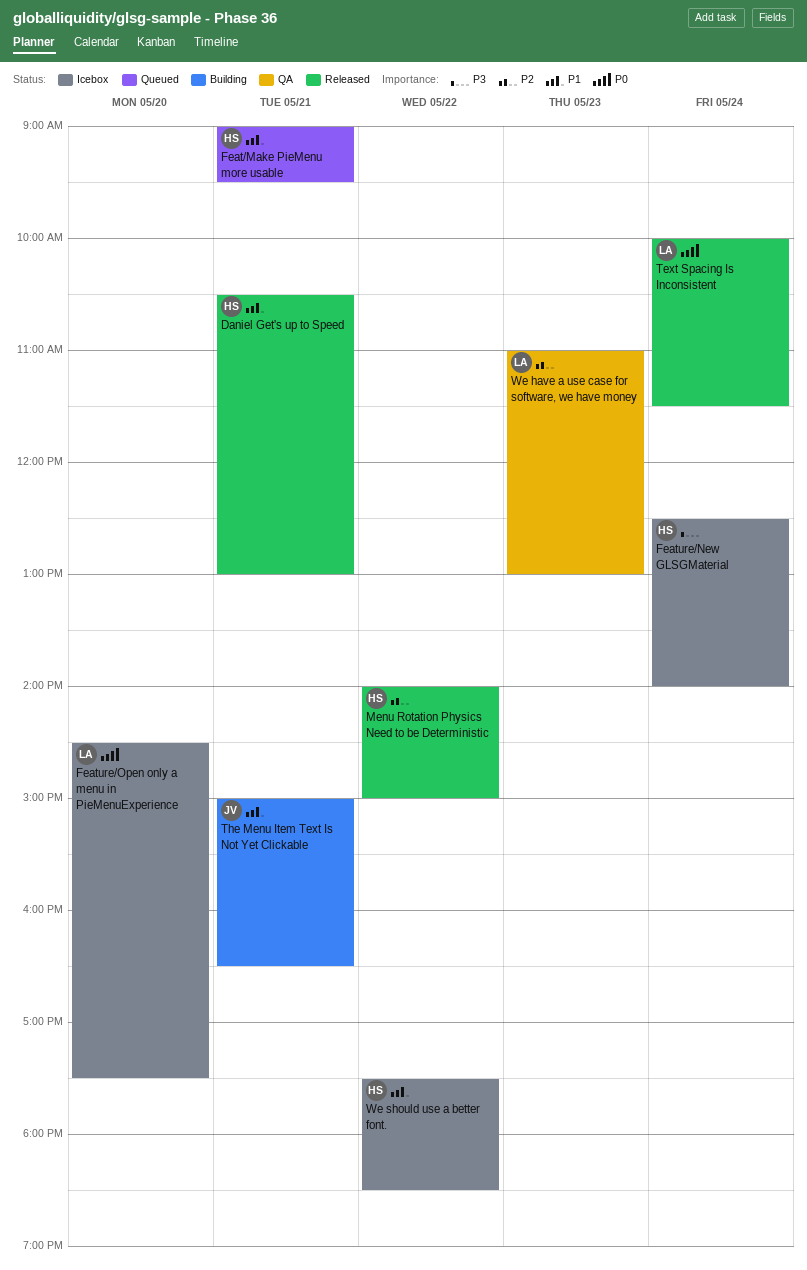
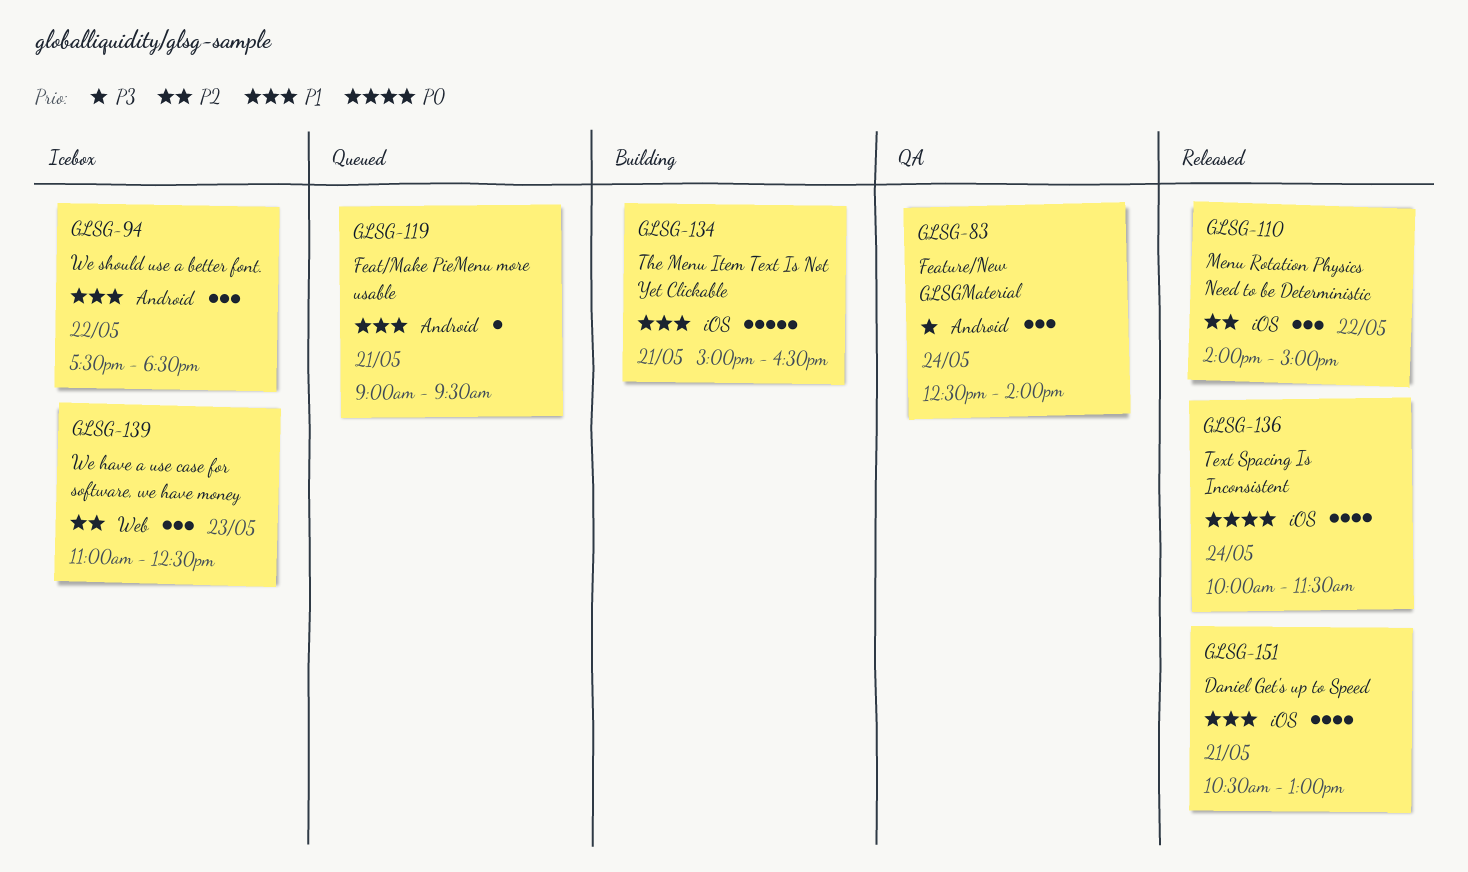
Feature/New GLSGMaterial, status: Icebox -> QA
Feature/Open only a menu in PieMenuExperience: present -> none
We have a use case for software, we have money, status: QA -> Icebox
We have a use case for software, we have money, ends: 13:00 -> 12:30

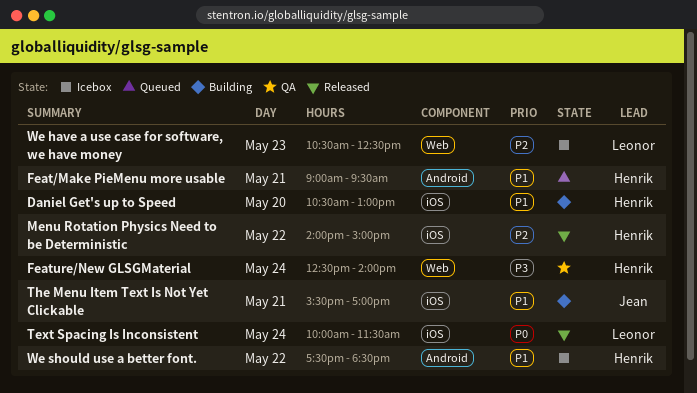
Daniel Get's up to Speed, status: Released -> Building
Daniel Get's up to Speed, day: May 21 -> May 20
Feature/New GLSGMaterial, label: Android -> Web
The Menu Item Text Is Not Yet Clickable, begins: 15:00 -> 15:30
The Menu Item Text Is Not Yet Clickable, ends: 16:30 -> 17:00
We have a use case for software, we have money, begins: 11:00 -> 10:30

